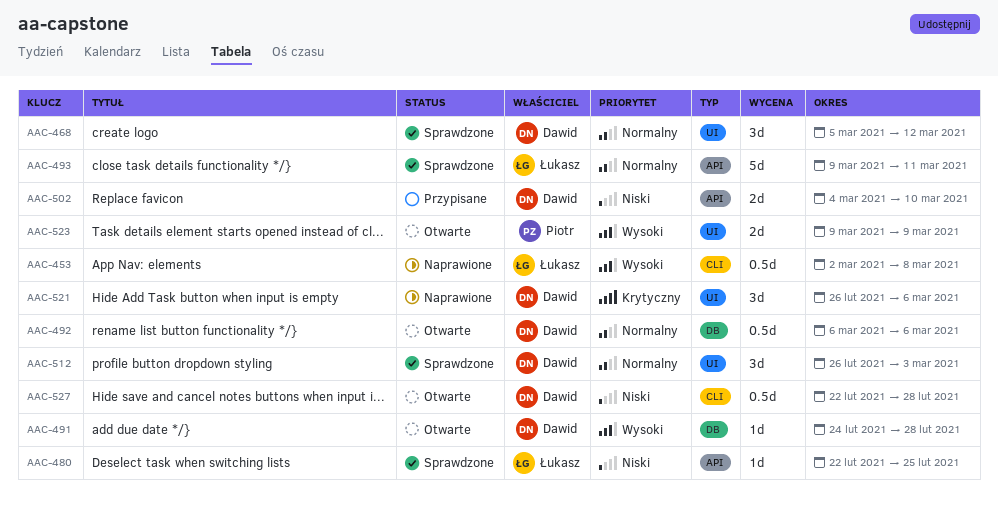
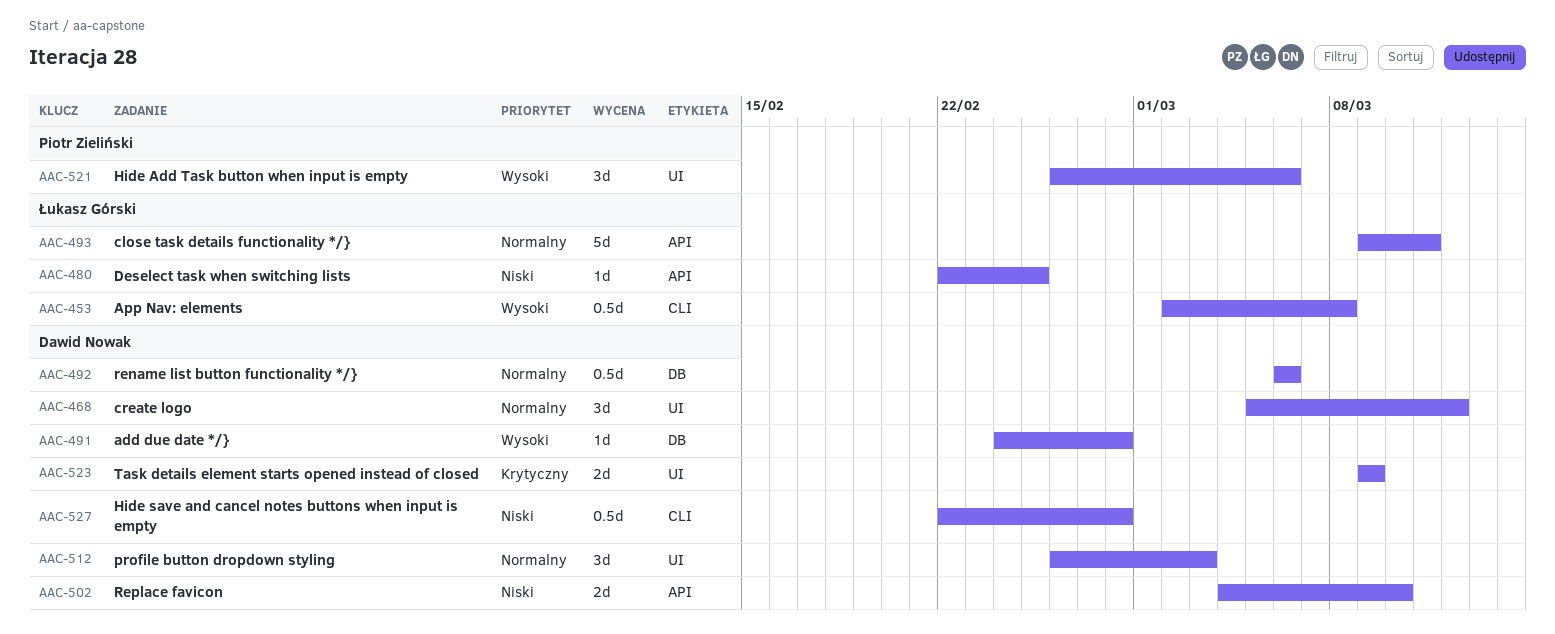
AAC-521, owner: Dawid Nowak -> Piotr Zieliński
AAC-521, priority: Krytyczny -> Wysoki
AAC-523, owner: Piotr Zieliński -> Dawid Nowak
AAC-523, priority: Wysoki -> Krytyczny

